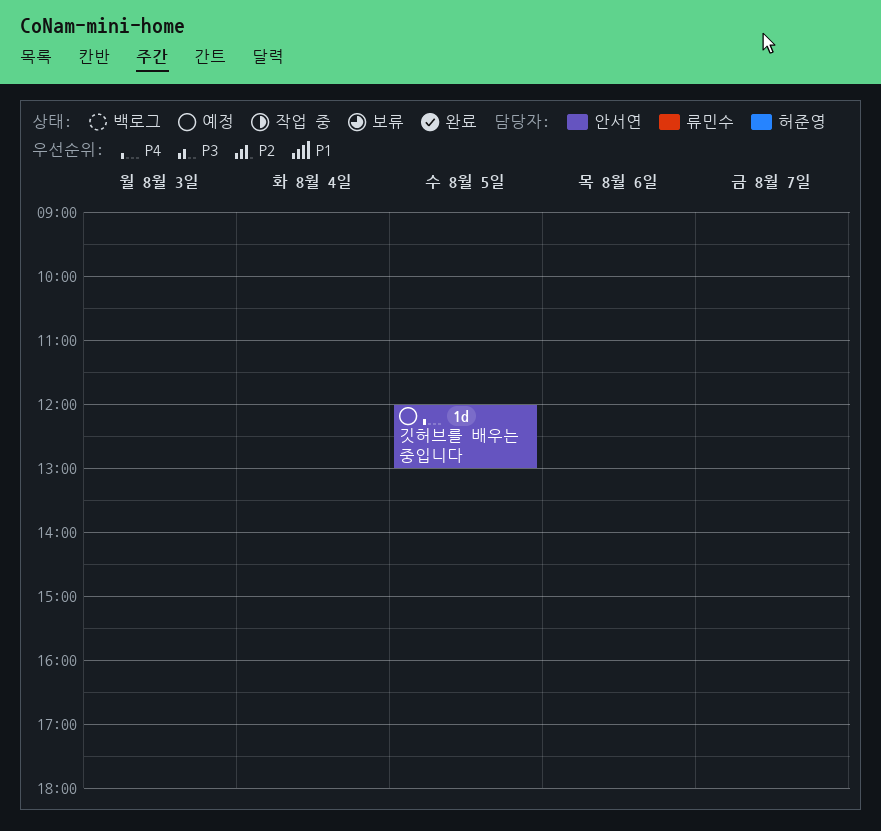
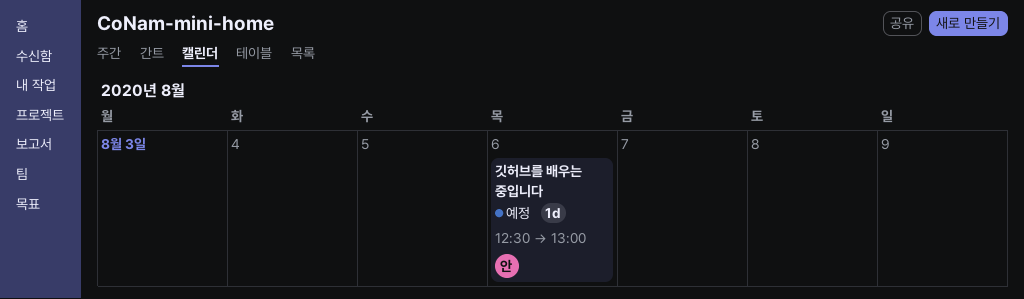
깃허브를 배우는 중입니다, day: Aug 5 -> Aug 6
깃허브를 배우는 중입니다, begins: 12:00 -> 12:30

